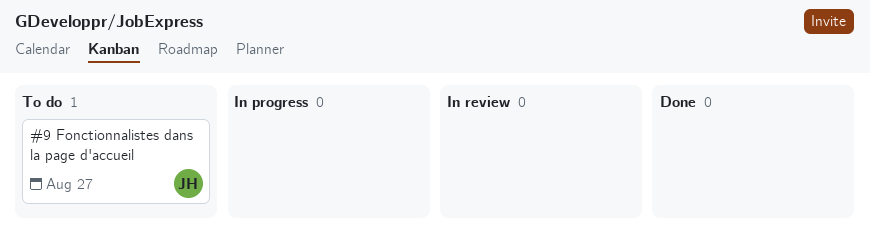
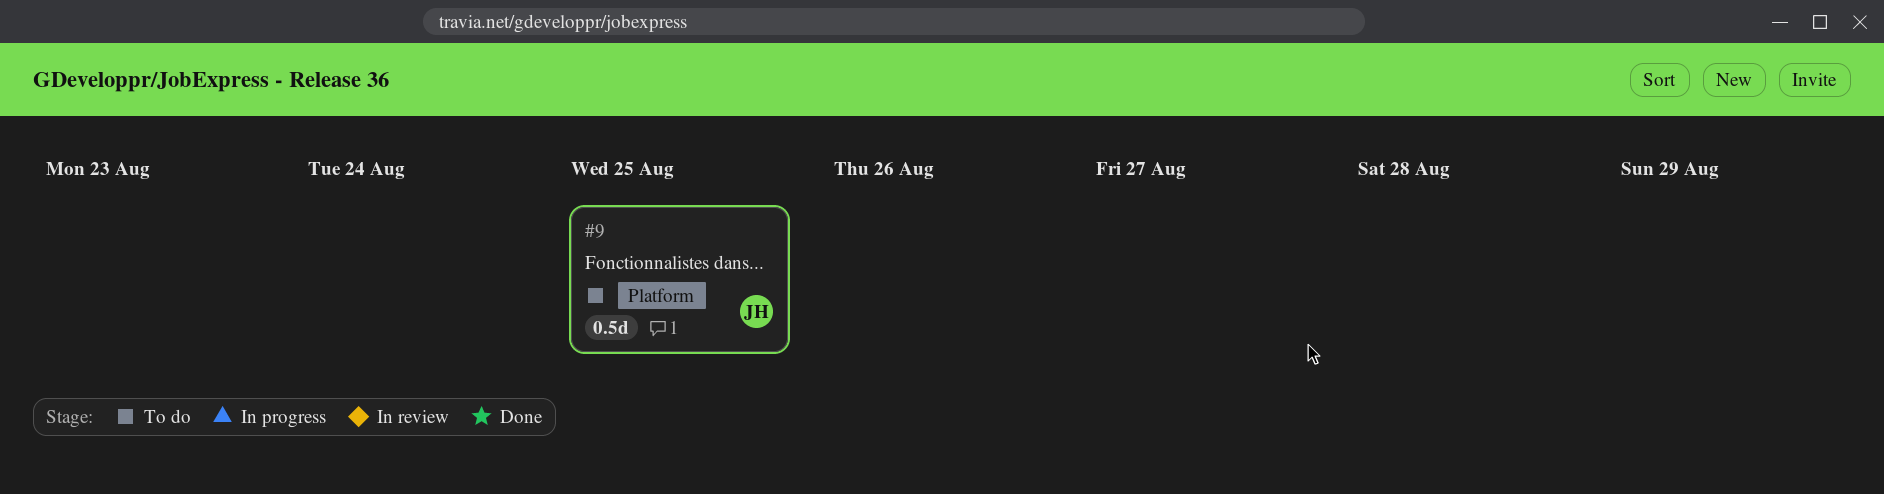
#9, due: Aug 27 -> Aug 25

